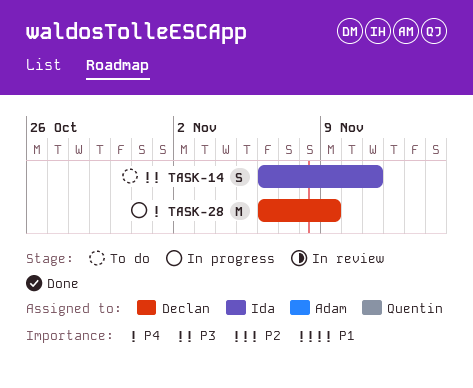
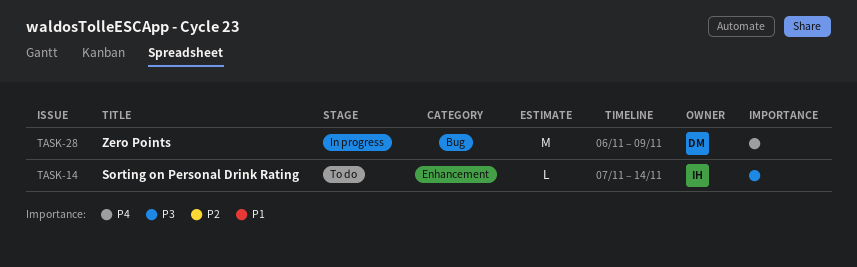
TASK-14, estimate: S -> L
TASK-14, start: Nov 6 -> Nov 7
TASK-14, due: Nov 11 -> Nov 14

